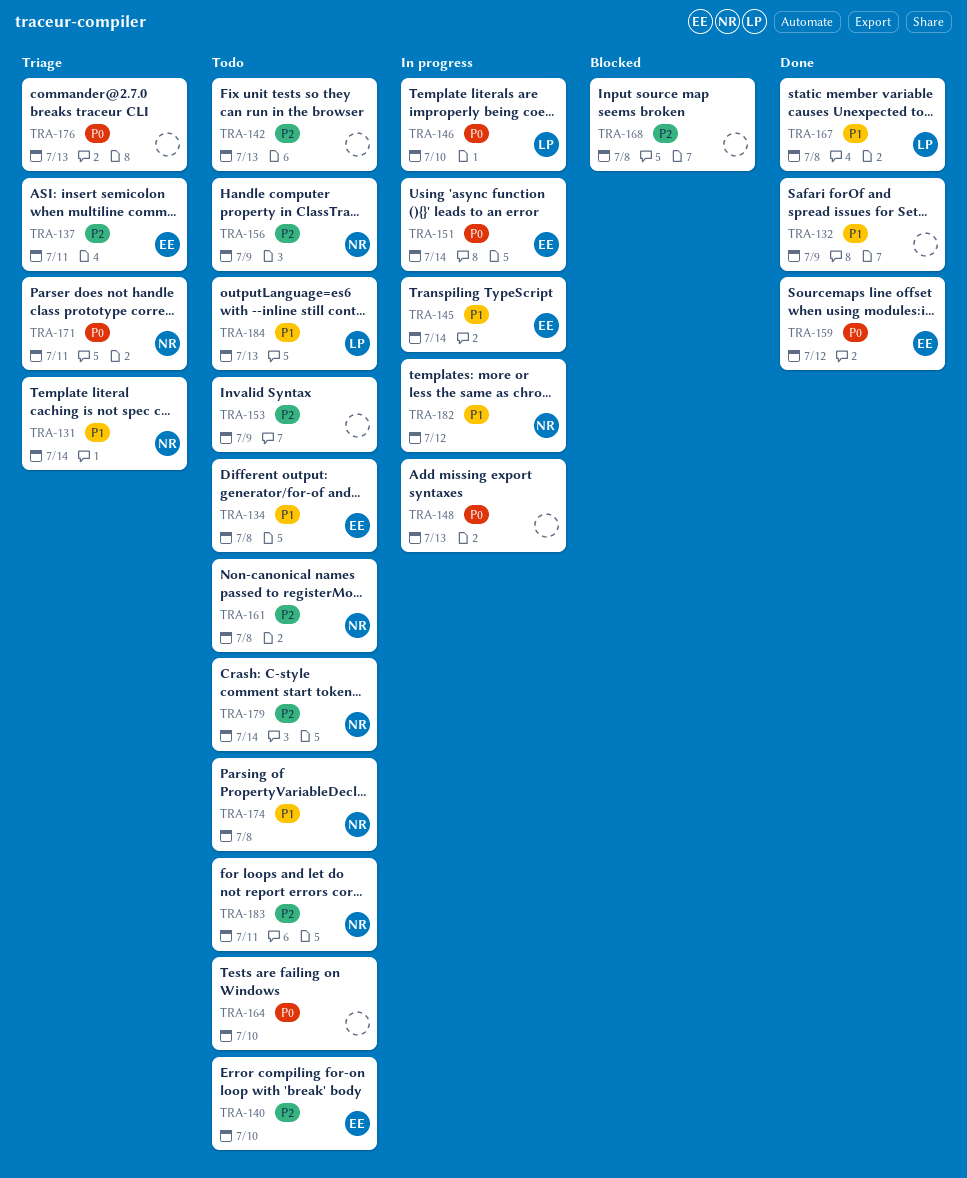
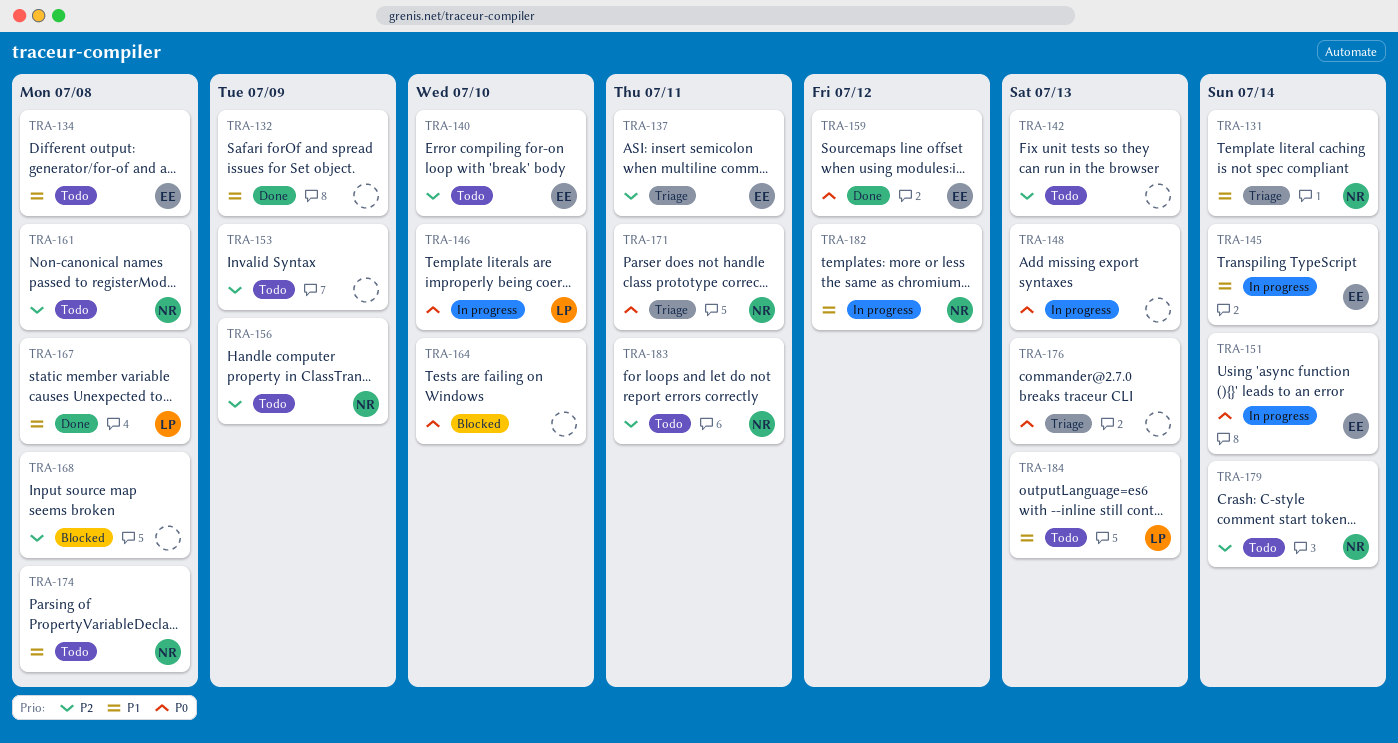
TRA-164, status: Todo -> Blocked

